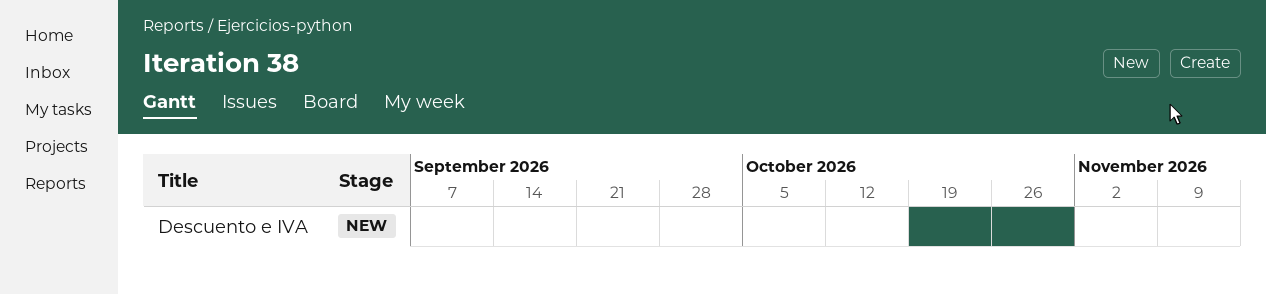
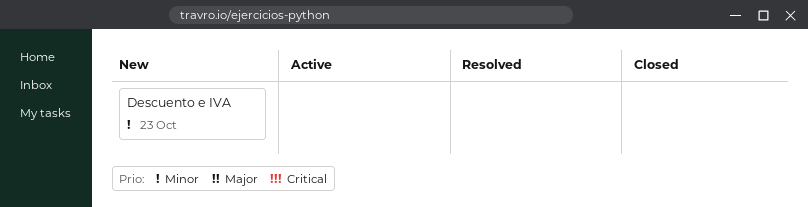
Descuento e IVA, due: Oct 30 -> Oct 23

